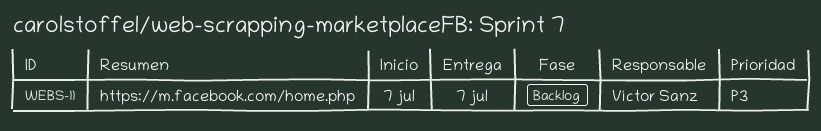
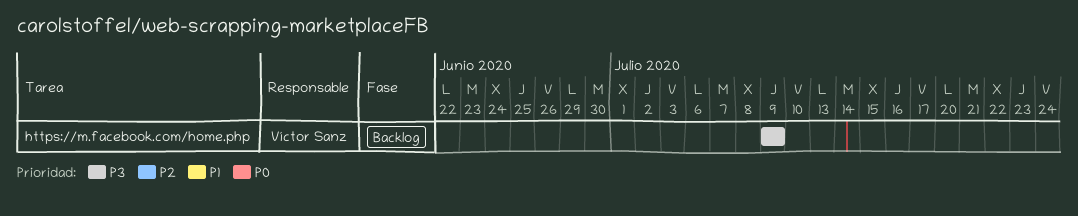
https://m.facebook.com/home.php, start: Jul 7 -> Jul 9
https://m.facebook.com/home.php, due: Jul 7 -> Jul 9

